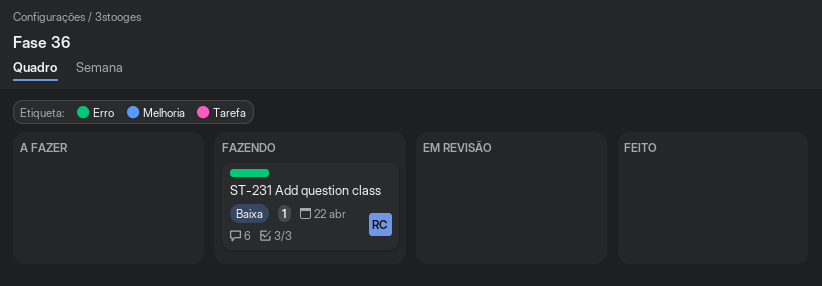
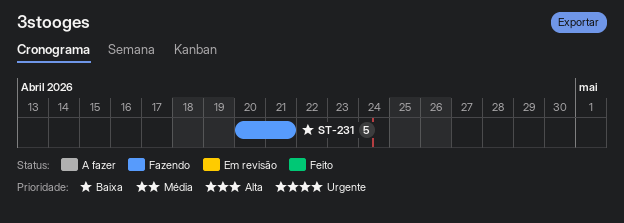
ST-231, estimate: 1 -> 5
ST-231, due: Apr 22 -> Apr 21

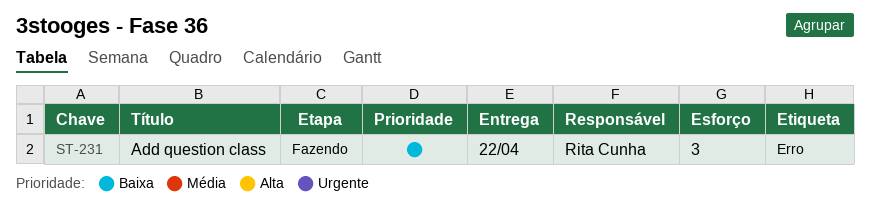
ST-231, estimate: 5 -> 3
ST-231, due: Apr 21 -> Apr 22

